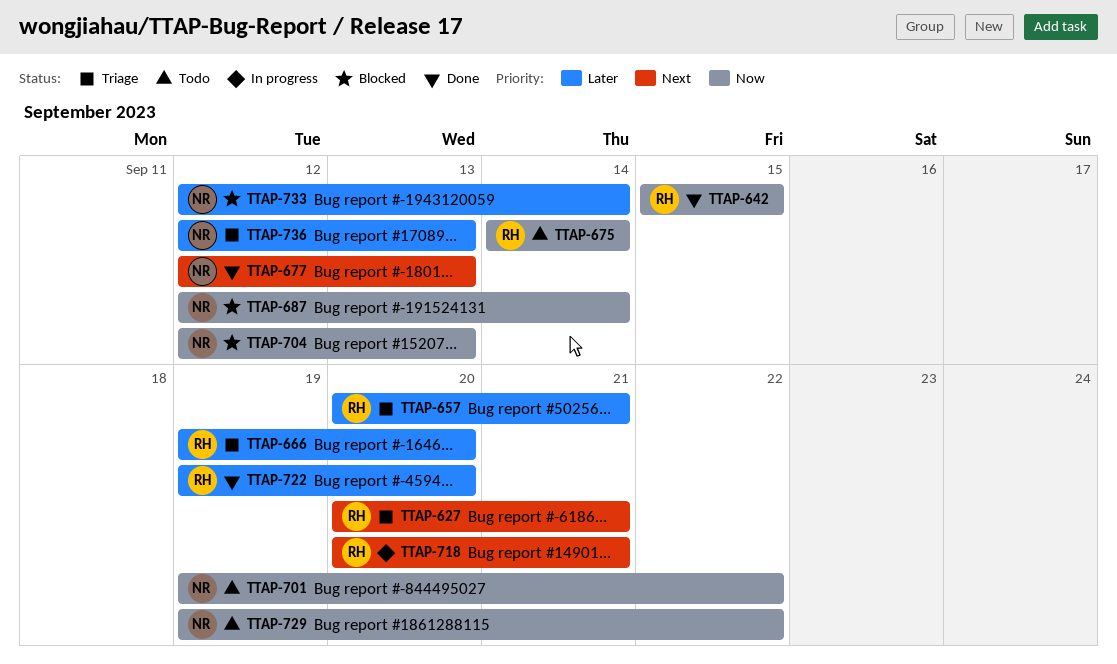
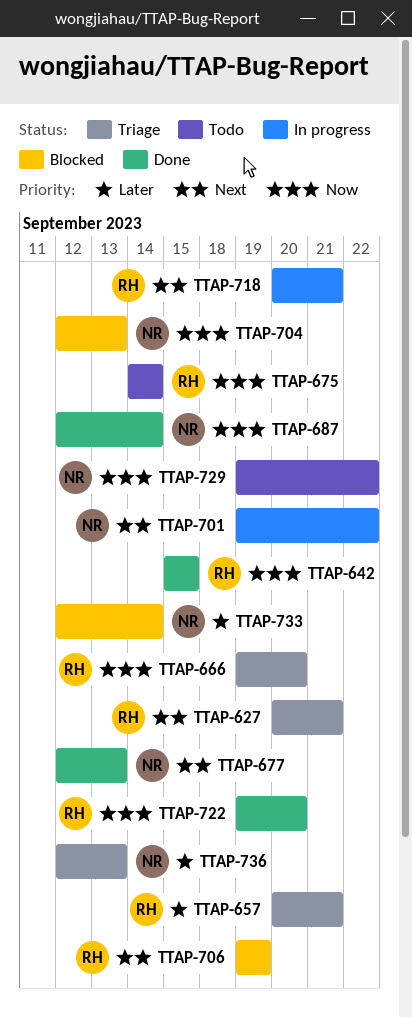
TTAP-666, priority: Later -> Now
TTAP-687, status: Blocked -> Done
TTAP-701, status: Todo -> In progress
TTAP-701, priority: Now -> Next
TTAP-706: none -> present
TTAP-722, priority: Later -> Now

